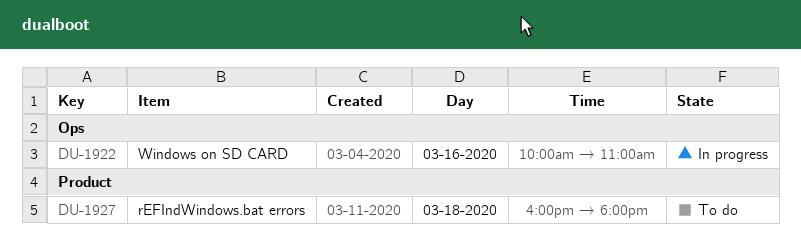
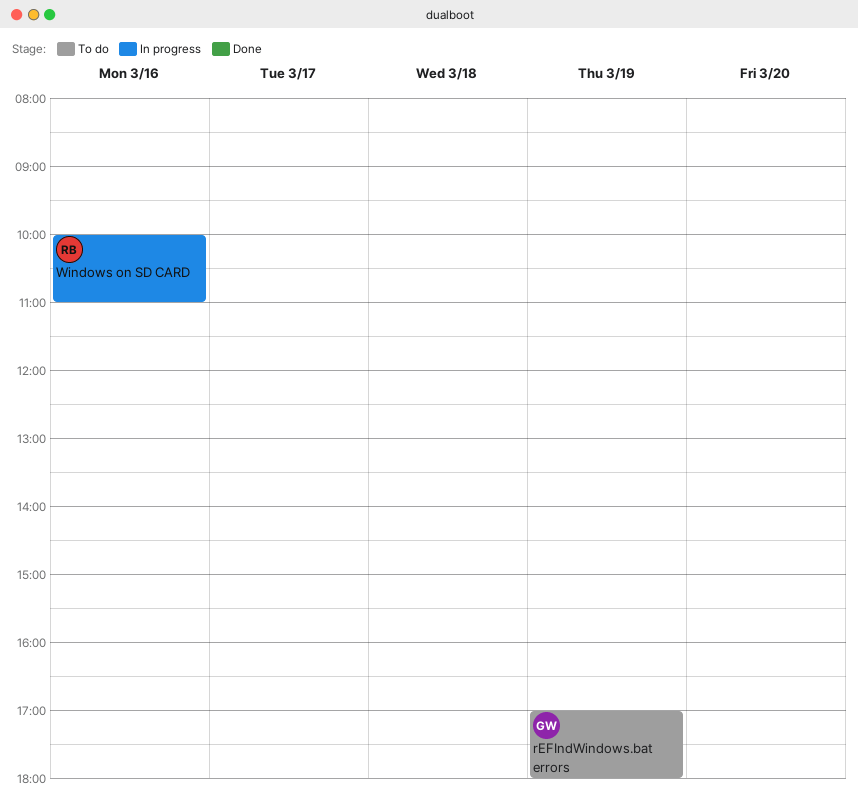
rEFIndWindows.bat errors, day: Mar 18 -> Mar 19
rEFIndWindows.bat errors, begins: 16:00 -> 17:00

